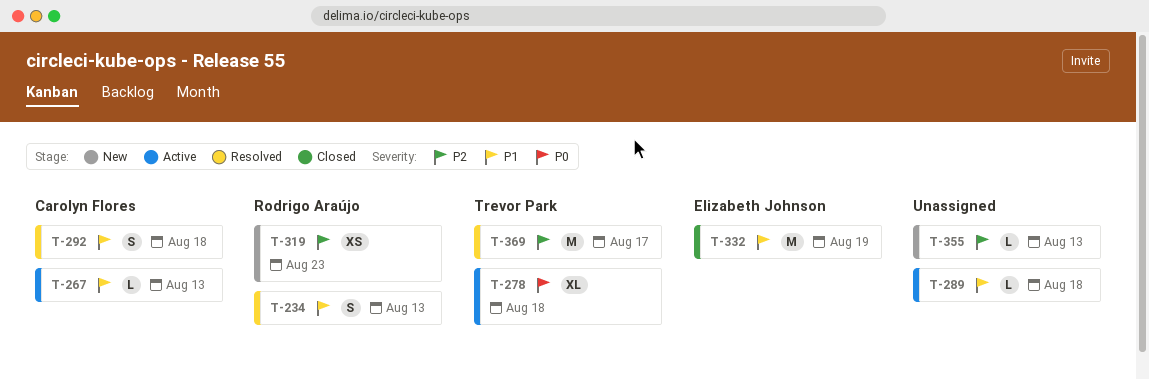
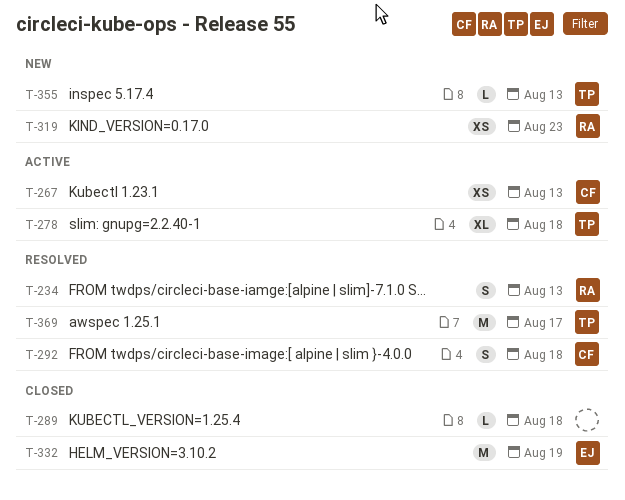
T-267, estimate: L -> XS
T-289, status: Active -> Closed
T-355, owner: none -> Trevor Park

